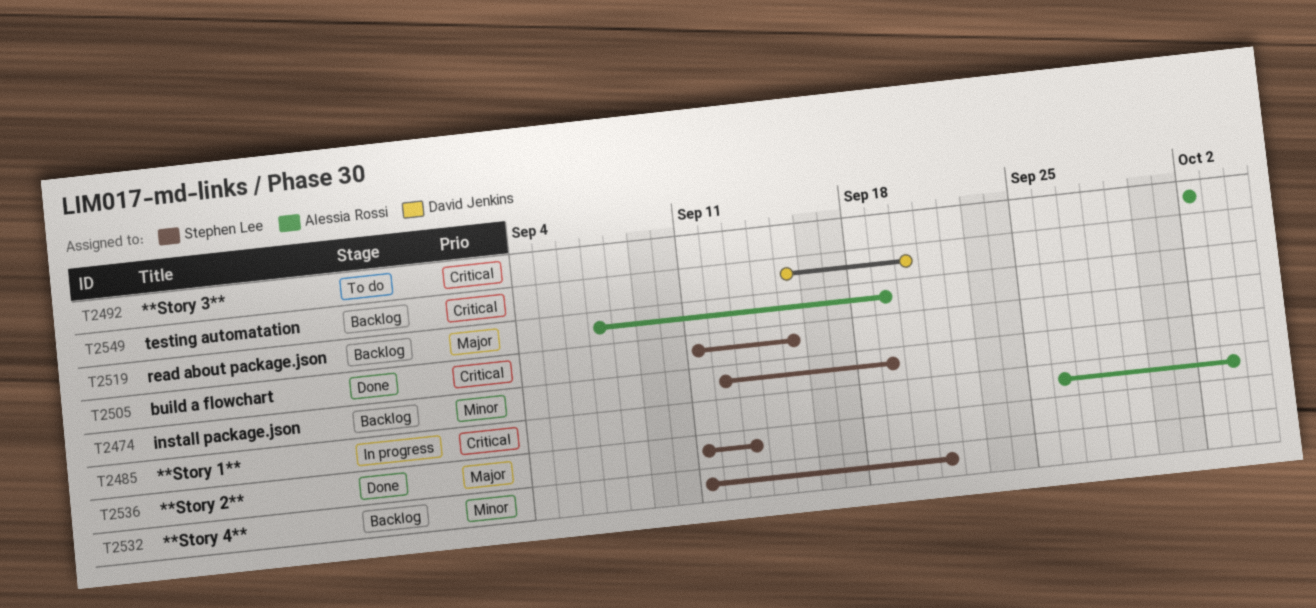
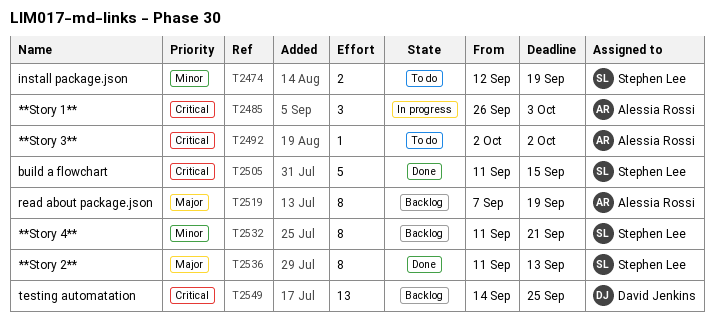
T2474, status: Backlog -> To do
T2549, start: Sep 15 -> Sep 14
T2549, due: Sep 20 -> Sep 25

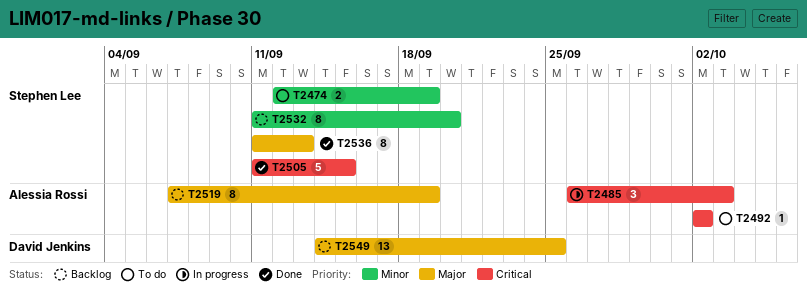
T2532, due: Sep 21 -> Sep 20
T2549, priority: Critical -> Major

